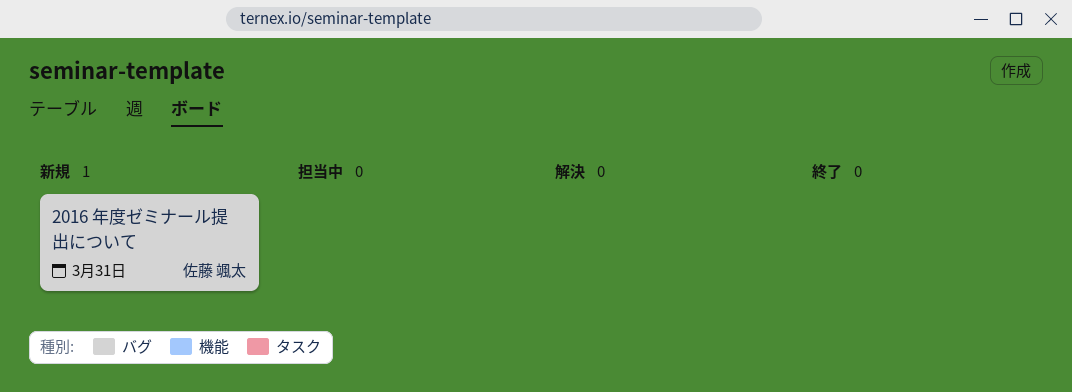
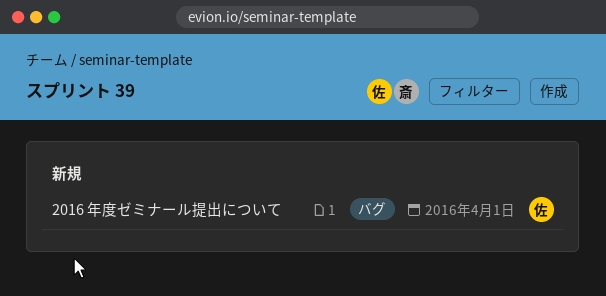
2016 年度ゼミナール提出について, due: Mar 31 -> Apr 1

